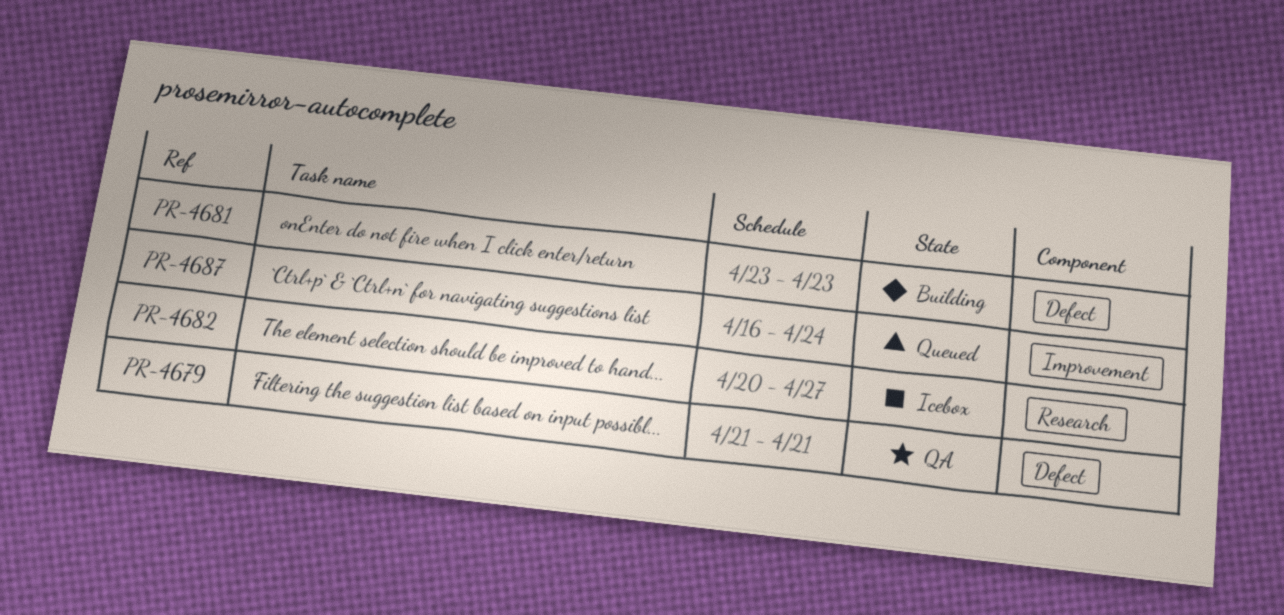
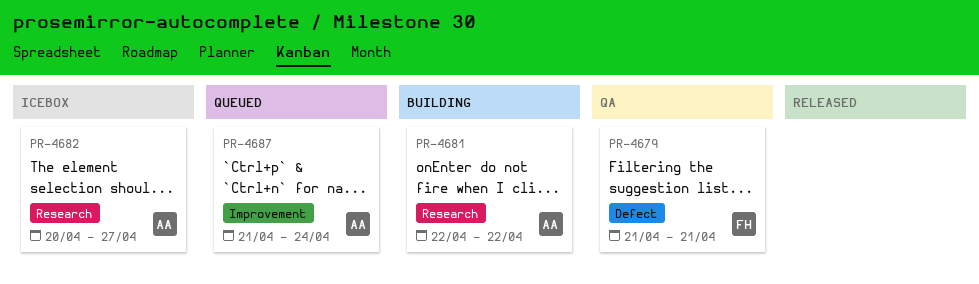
PR-4681, label: Defect -> Research
PR-4681, start: Apr 23 -> Apr 22
PR-4681, due: Apr 23 -> Apr 22
PR-4687, start: Apr 16 -> Apr 21

